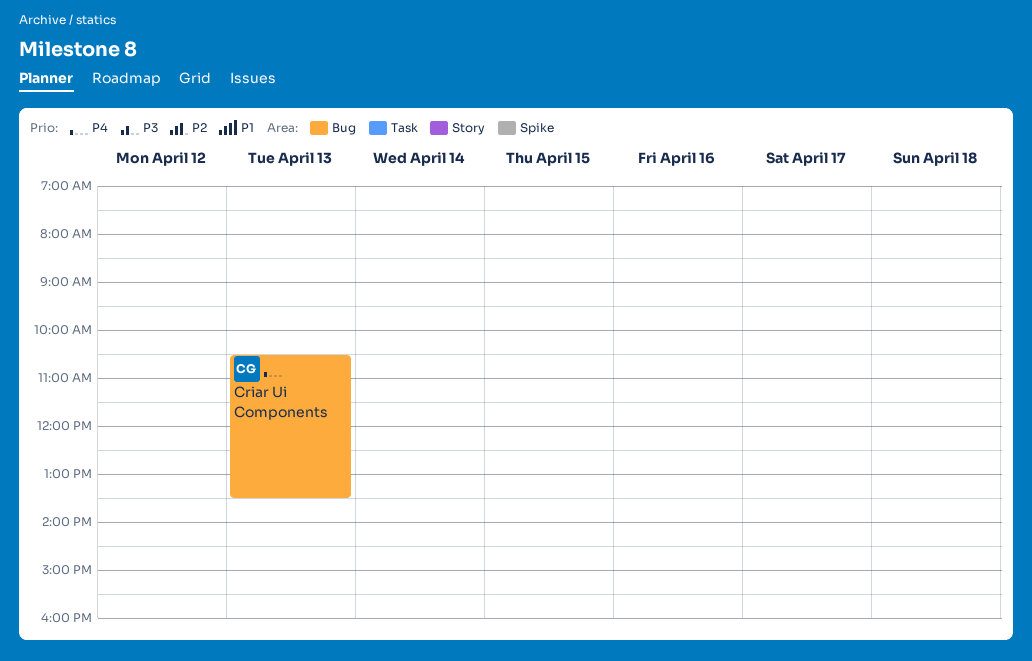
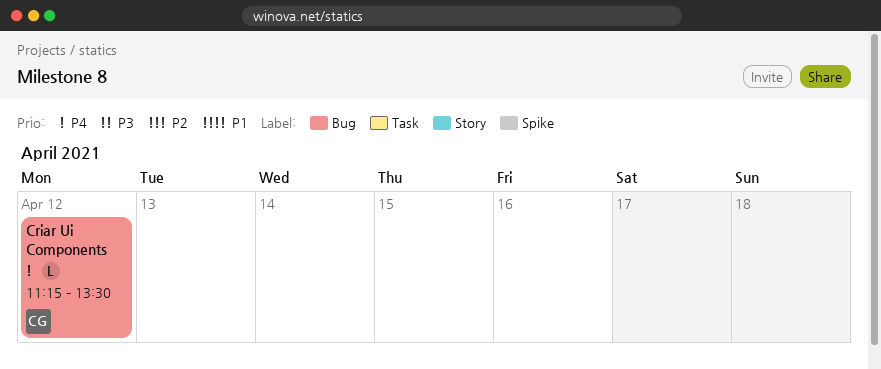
Criar Ui Components, day: Apr 13 -> Apr 12
Criar Ui Components, begins: 10:30 -> 11:15

